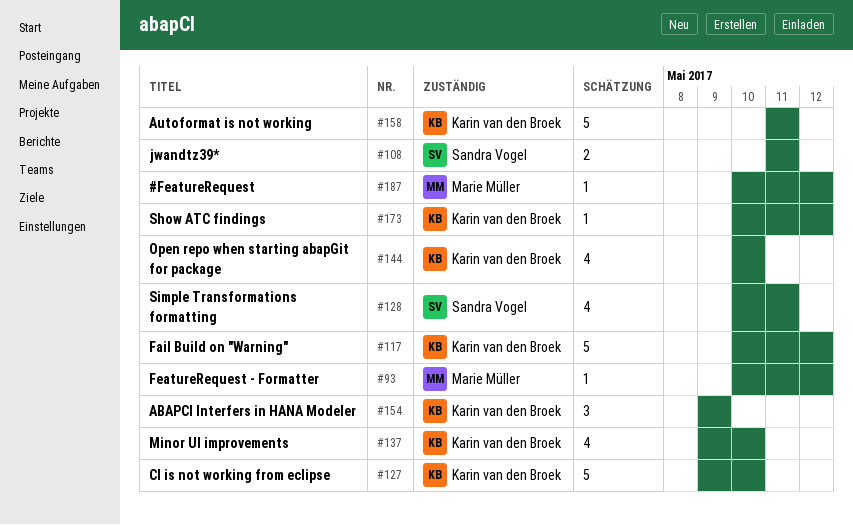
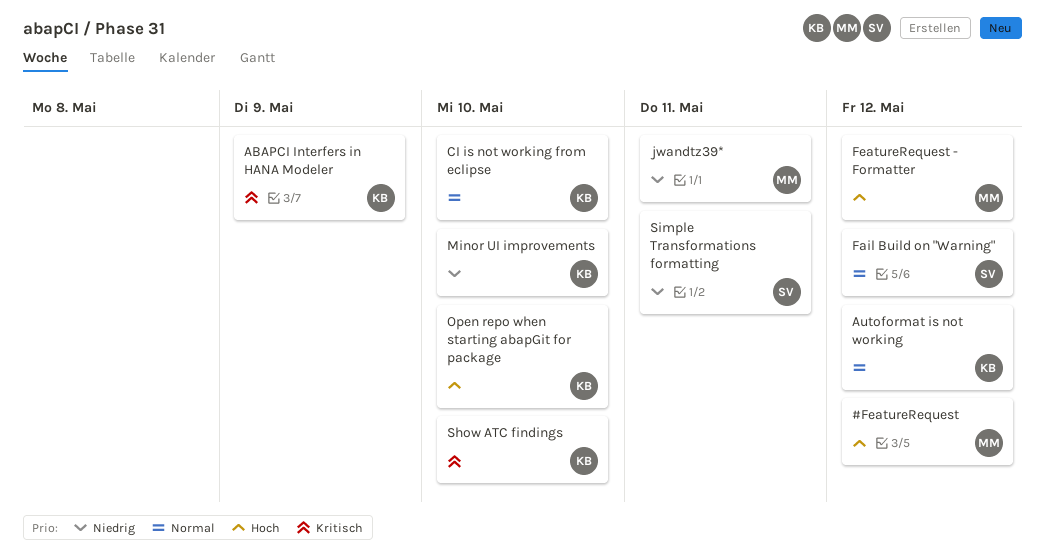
Autoformat is not working, due: May 11 -> May 12
Fail Build on "Warning", owner: Karin van den Broek -> Sandra Vogel
jwandtz39*, owner: Sandra Vogel -> Marie Müller
Show ATC findings, due: May 12 -> May 10

